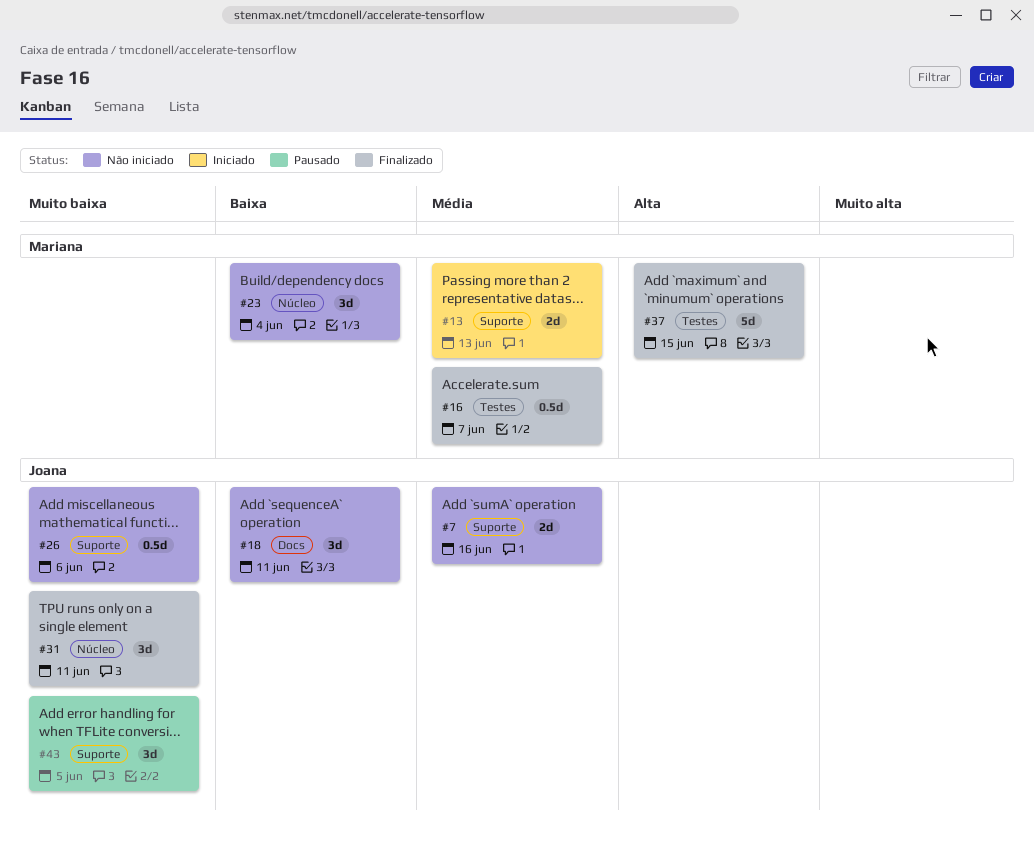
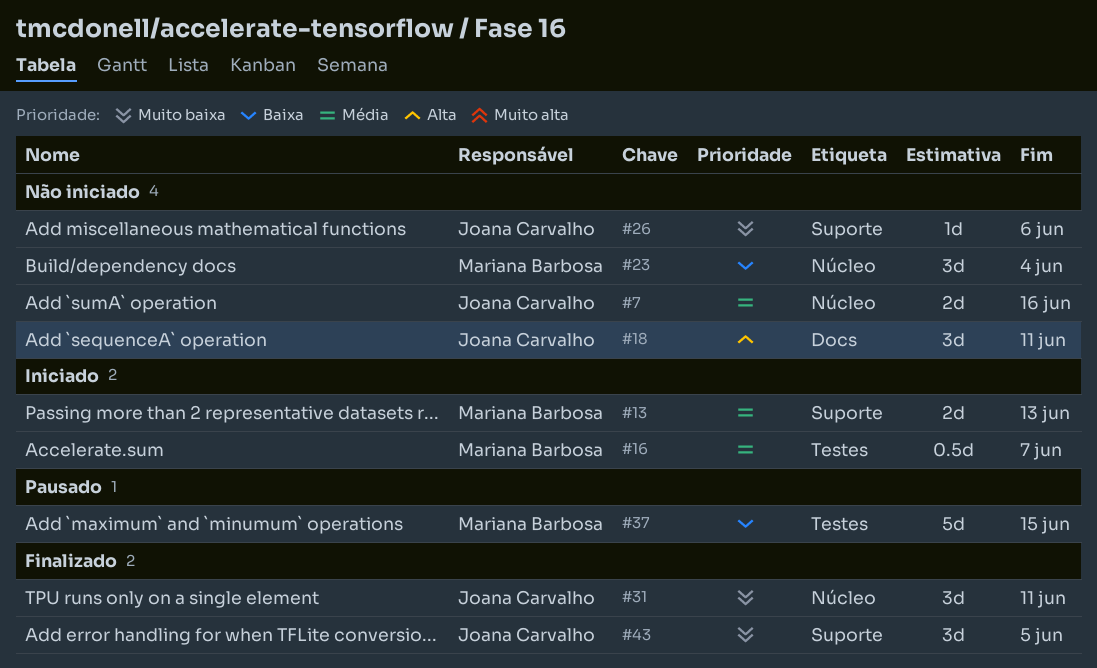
#7, label: Suporte -> Núcleo
#16, status: Finalizado -> Iniciado
#18, priority: Baixa -> Alta
#26, estimate: 0.5d -> 1d
#37, status: Finalizado -> Pausado
#37, priority: Alta -> Baixa
#43, status: Pausado -> Finalizado

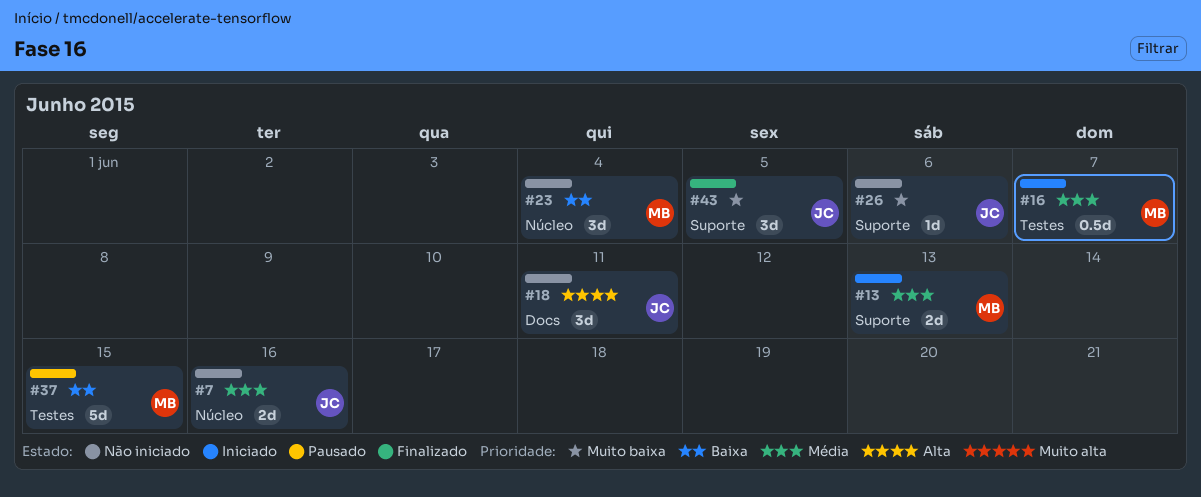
#31: present -> none

